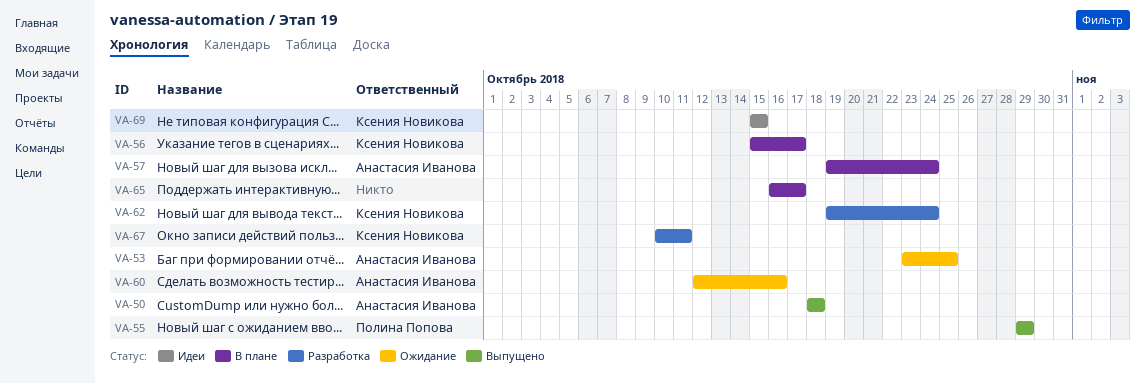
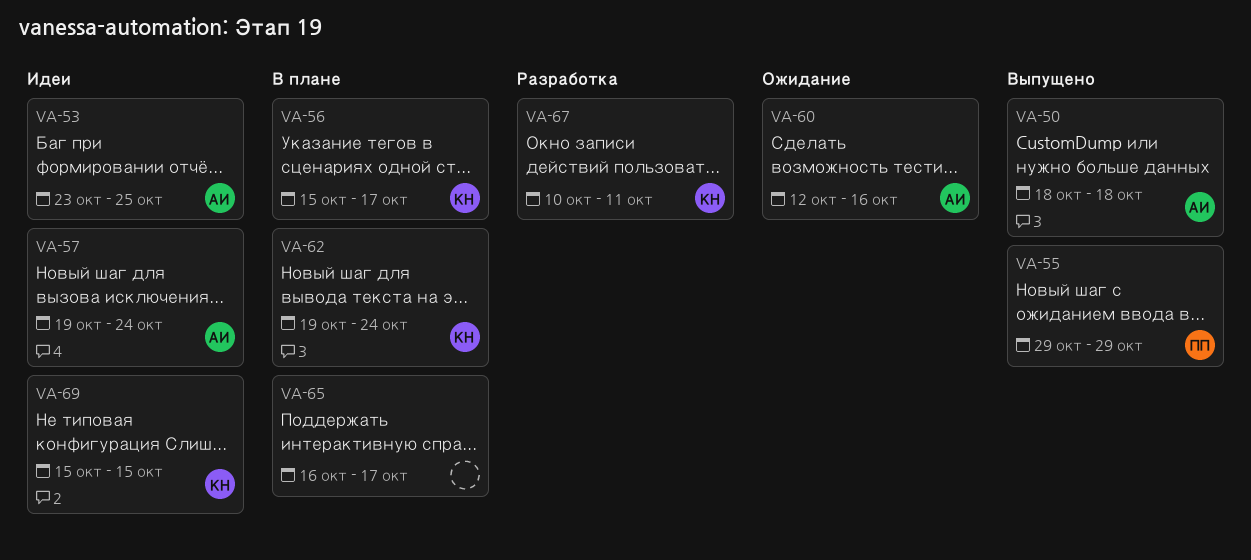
VA-53, status: Ожидание -> Идеи
VA-57, status: В плане -> Идеи
VA-62, status: Разработка -> В плане

